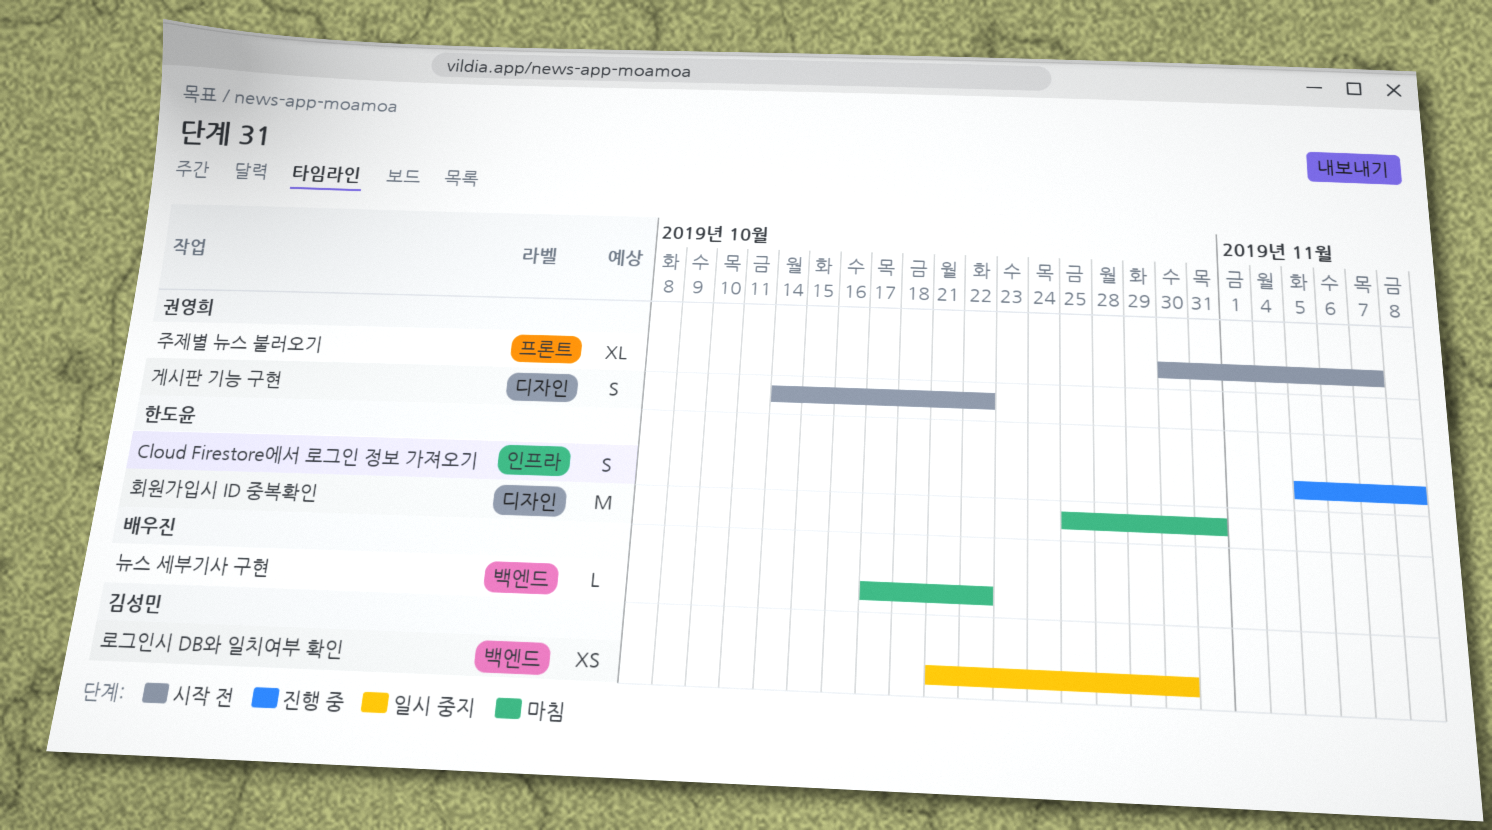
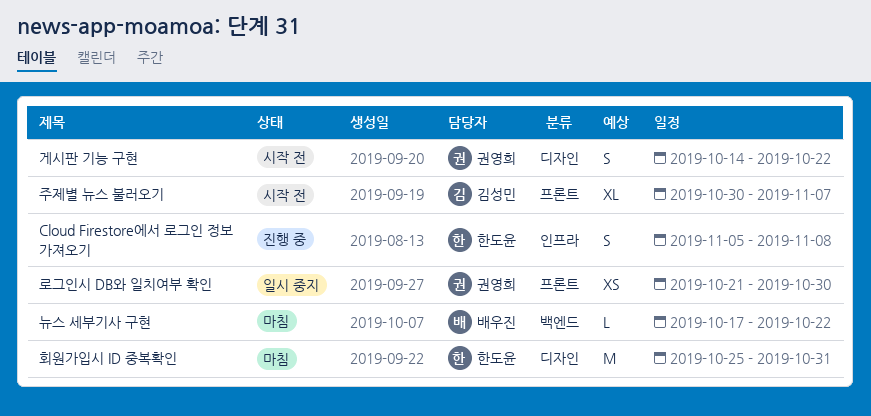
로그인시 DB와 일치여부 확인, owner: 김성민 -> 권영희
로그인시 DB와 일치여부 확인, label: 백엔드 -> 프론트
주제별 뉴스 불러오기, owner: 권영희 -> 김성민

